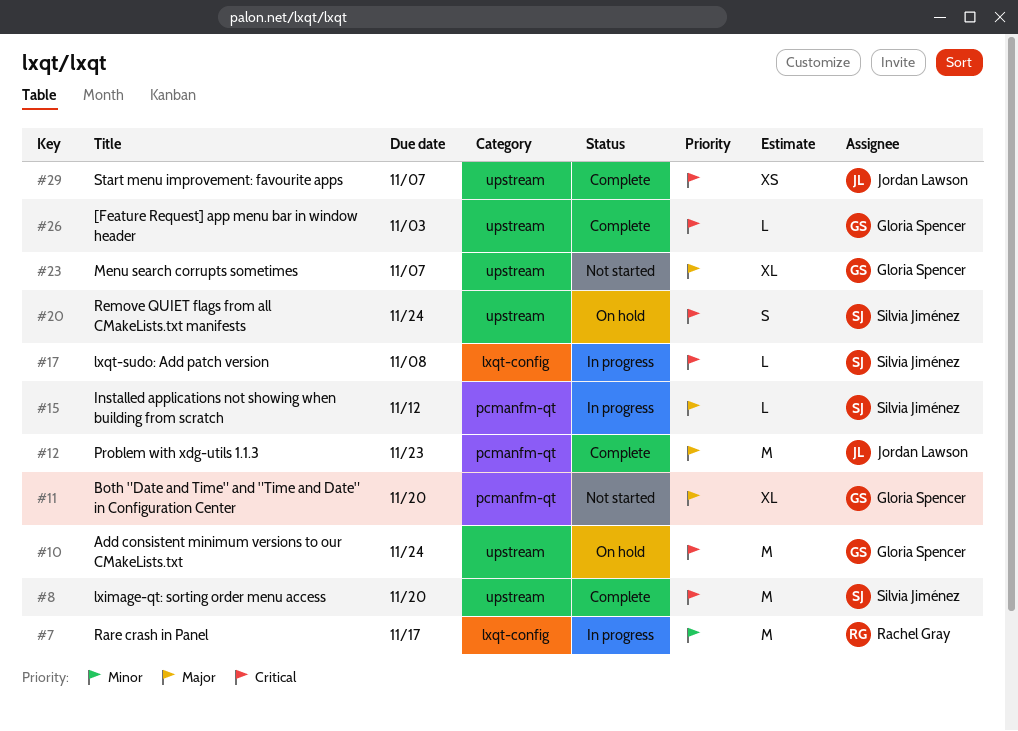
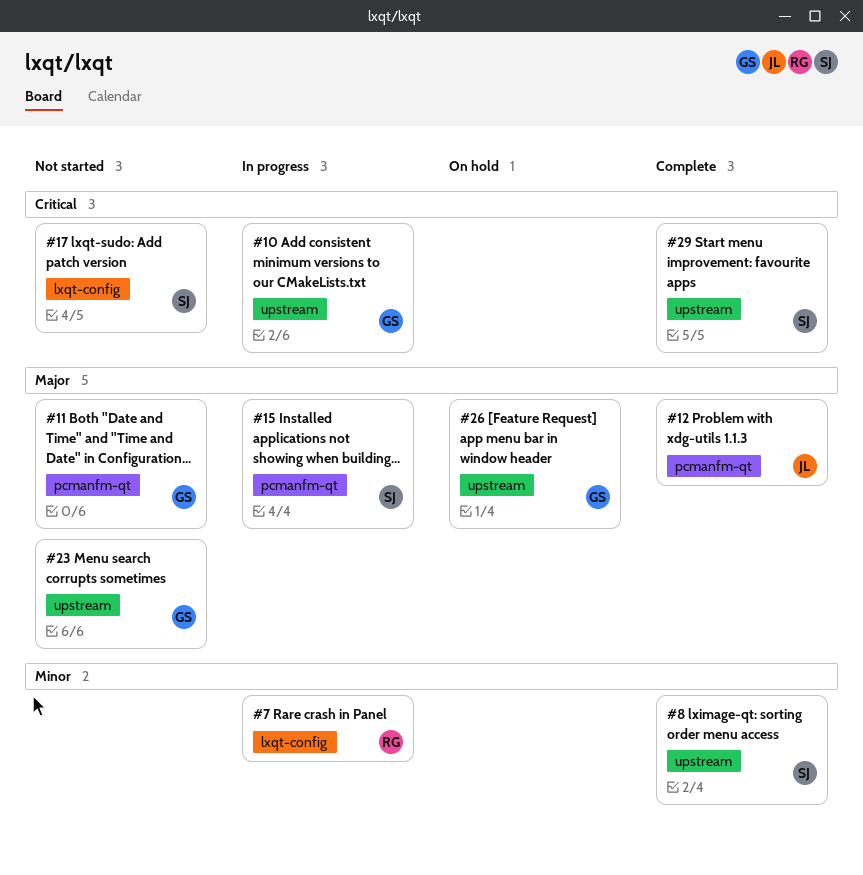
#8, priority: Critical -> Minor
#10, status: On hold -> In progress
#17, status: In progress -> Not started
#20: present -> none
#26, status: Complete -> On hold
#26, priority: Critical -> Major
#29, owner: Jordan Lawson -> Silvia Jiménez

